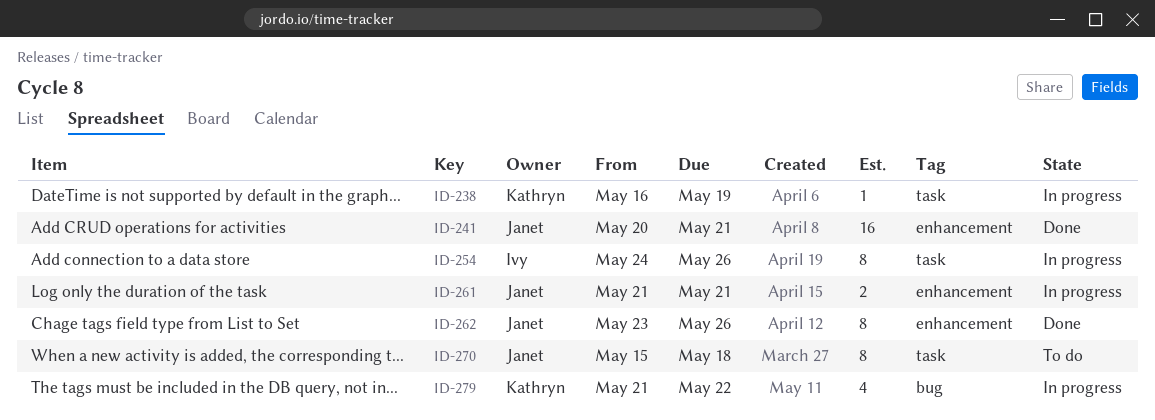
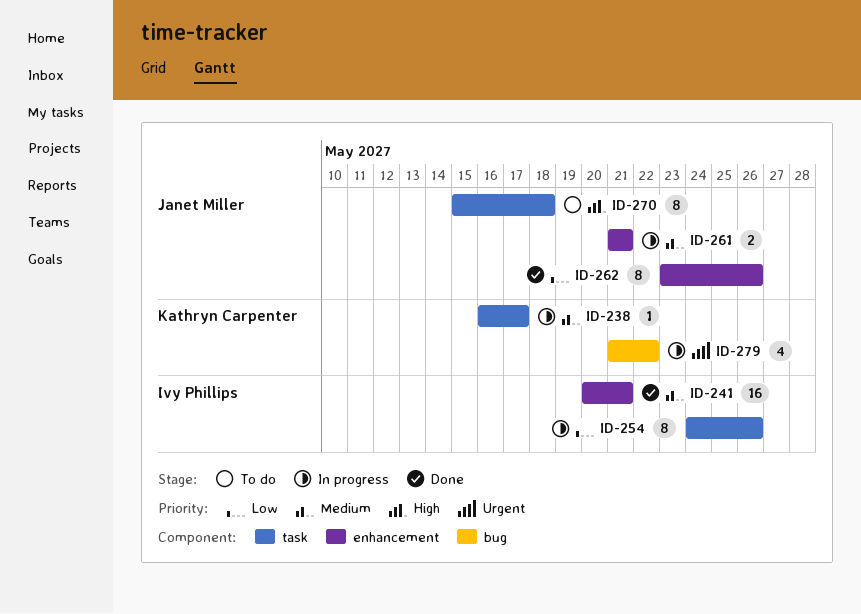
ID-238, due: May 19 -> May 17
ID-241, owner: Janet Miller -> Ivy Phillips

